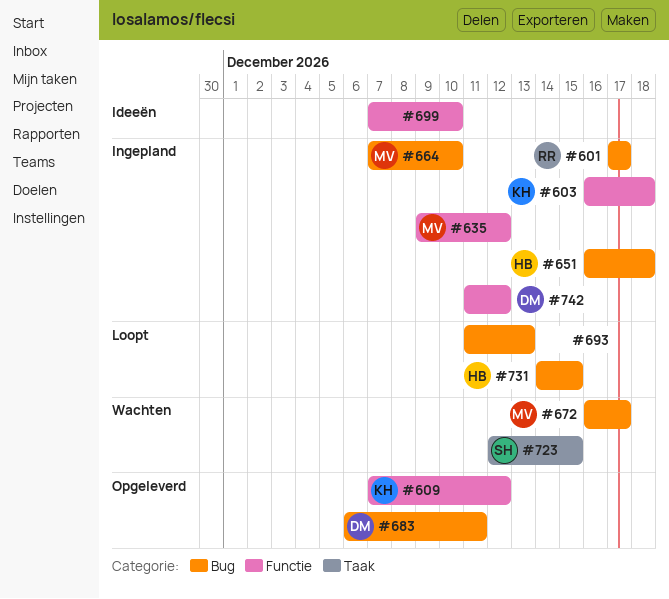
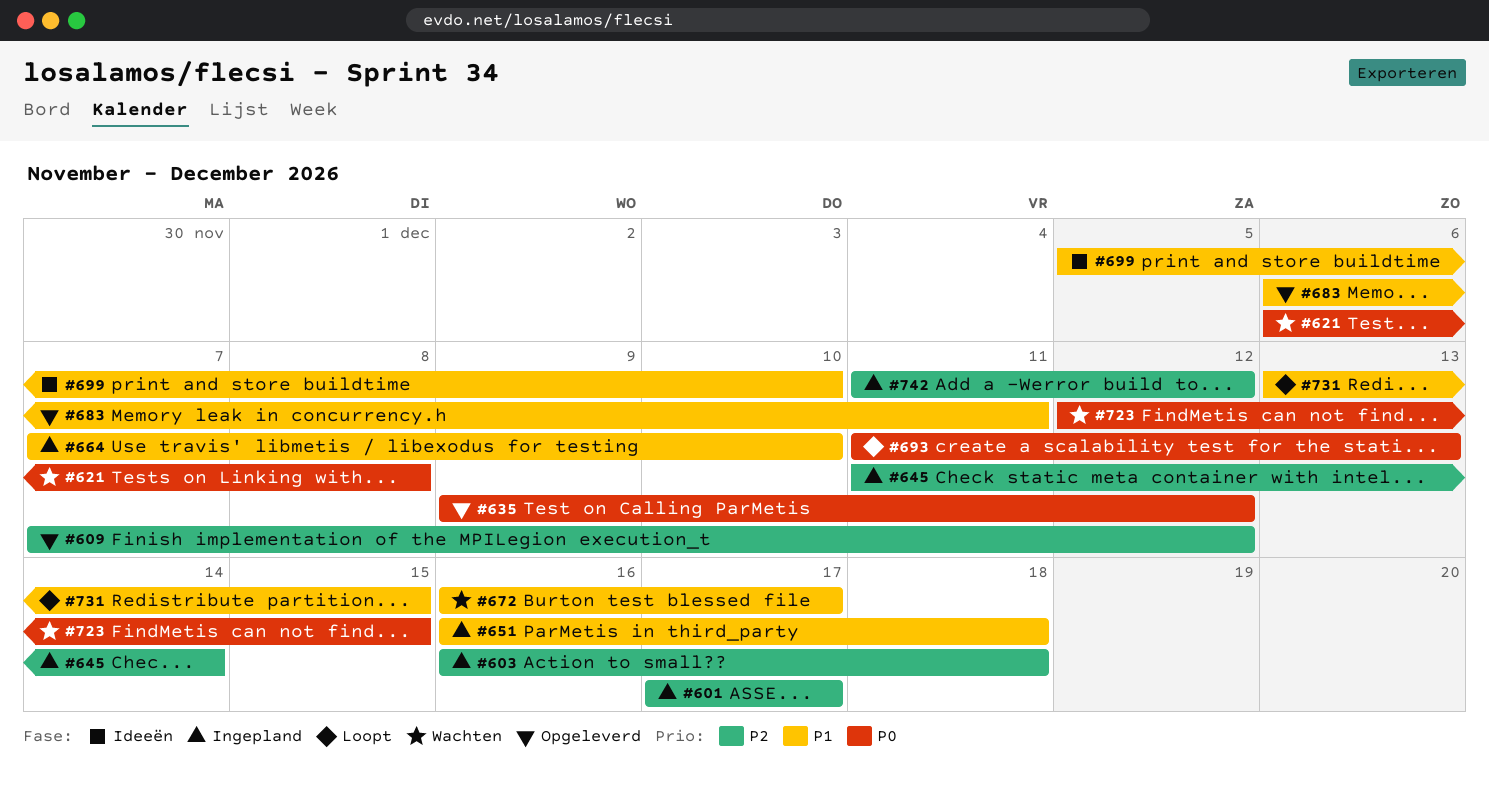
#621: none -> present
#635, status: Ingepland -> Opgeleverd
#645: none -> present
#699, start: Dec 7 -> Dec 5
#731, start: Dec 14 -> Dec 13

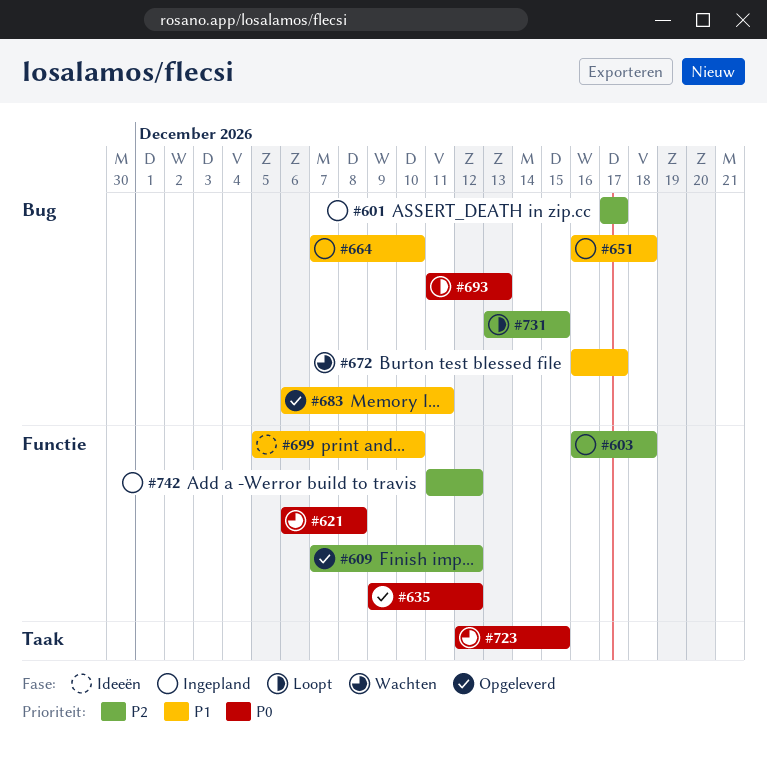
#645: present -> none
#731, priority: P1 -> P2

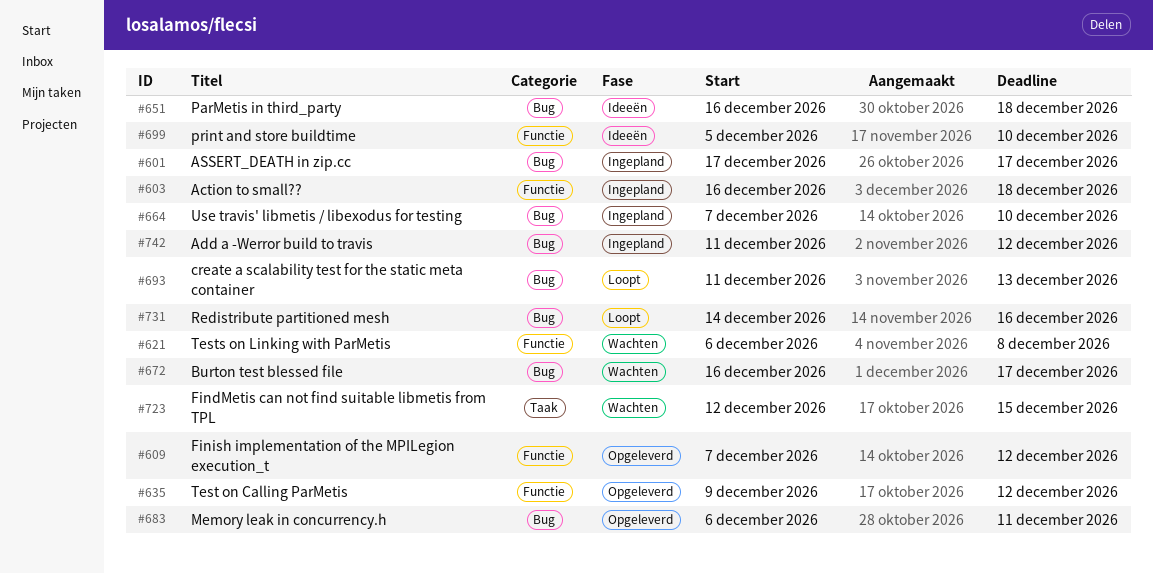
#651, status: Ingepland -> Ideeën
#731, start: Dec 13 -> Dec 14
#731, due: Dec 15 -> Dec 16
#742, label: Functie -> Bug

